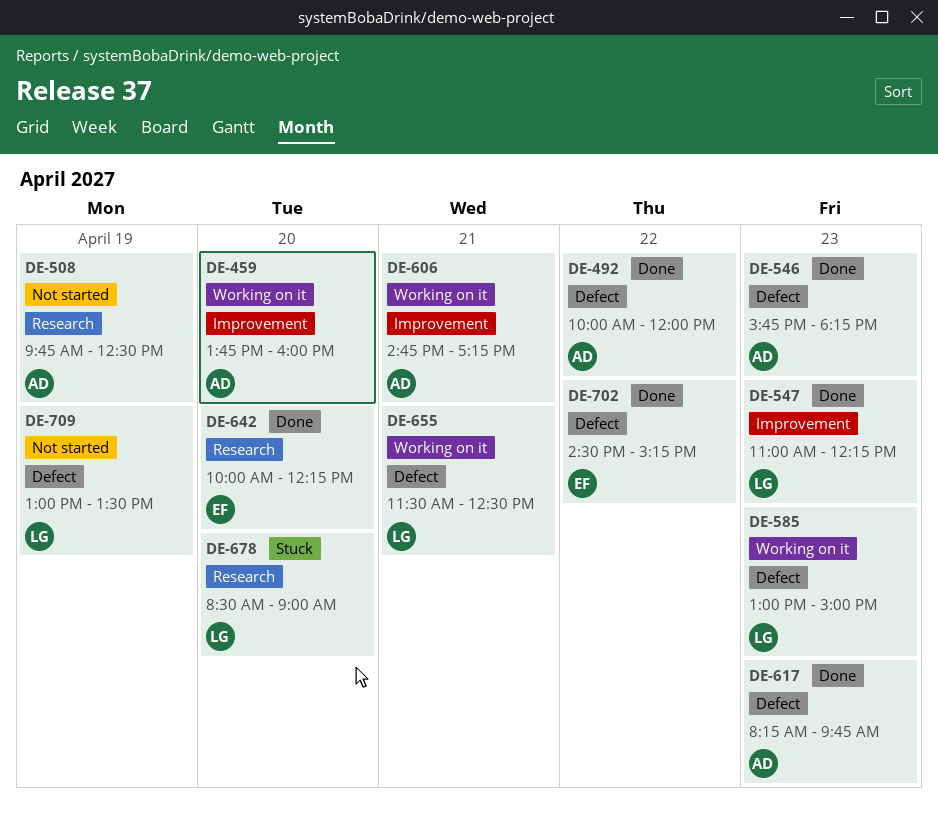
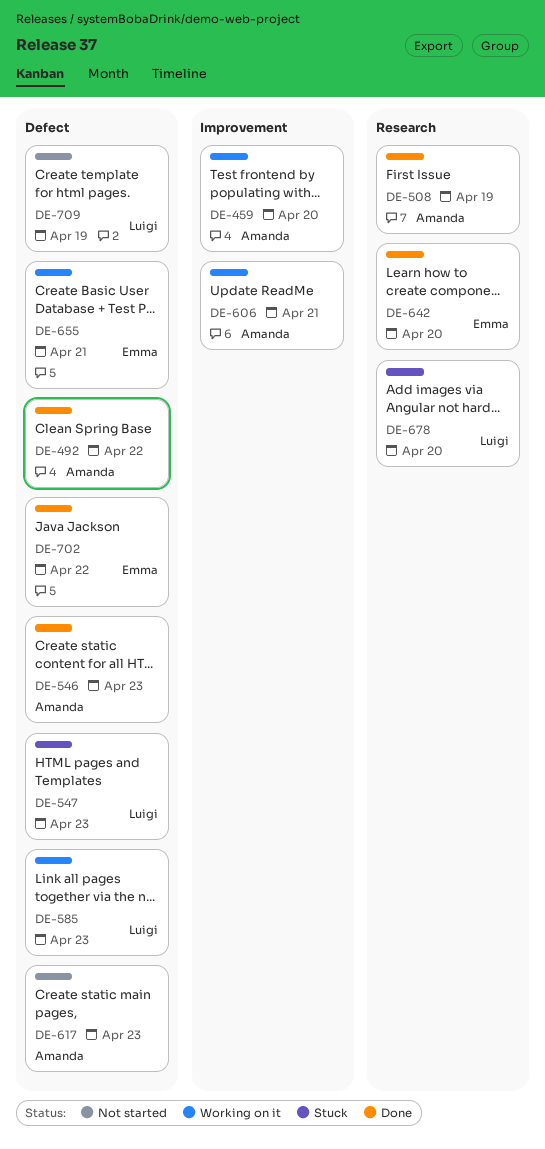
DE-508, status: Not started -> Done
DE-547, status: Done -> Stuck
DE-547, label: Improvement -> Defect
DE-617, status: Done -> Not started
DE-655, owner: Luigi -> Emma

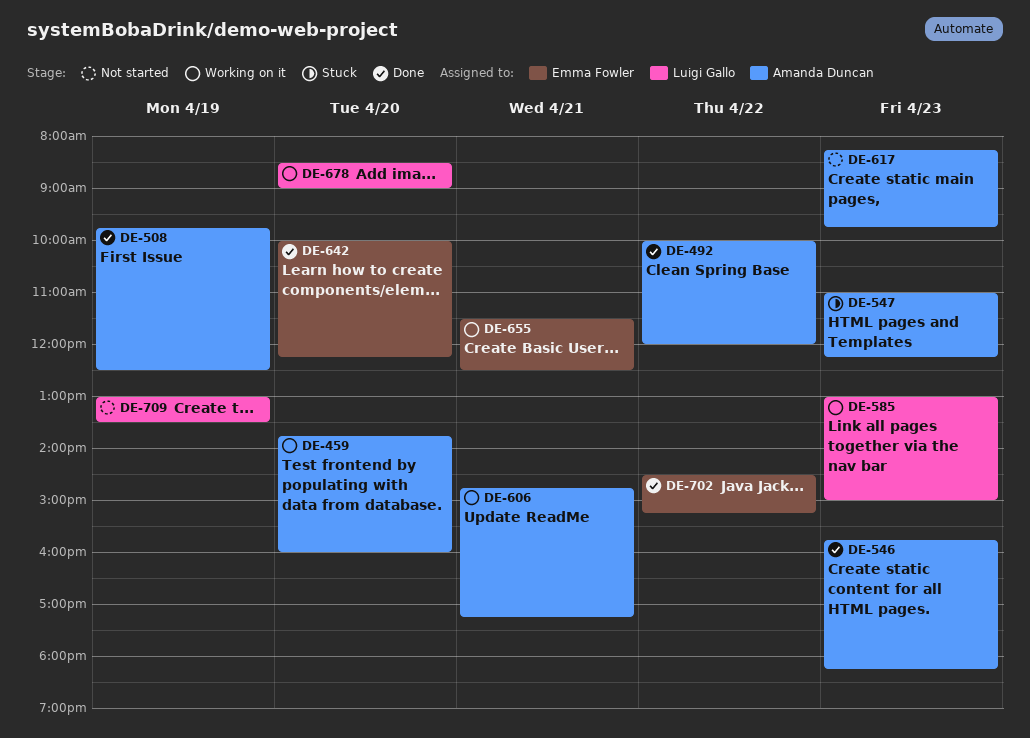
DE-547, owner: Luigi Gallo -> Amanda Duncan
DE-678, status: Stuck -> Working on it

